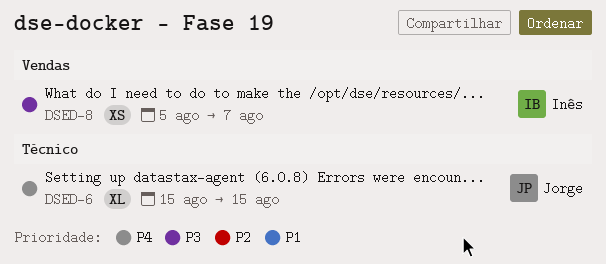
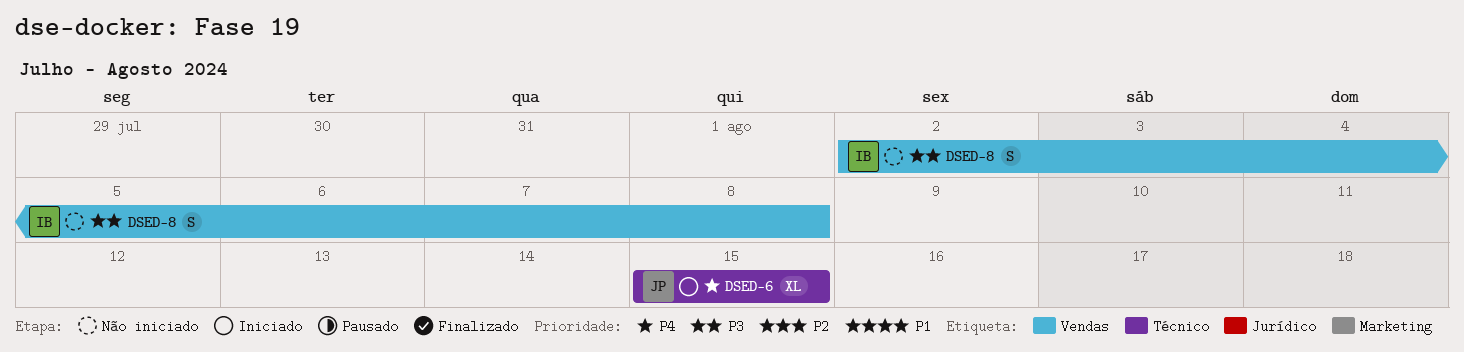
DSED-8, estimate: XS -> S
DSED-8, start: Aug 5 -> Aug 2
DSED-8, due: Aug 7 -> Aug 8

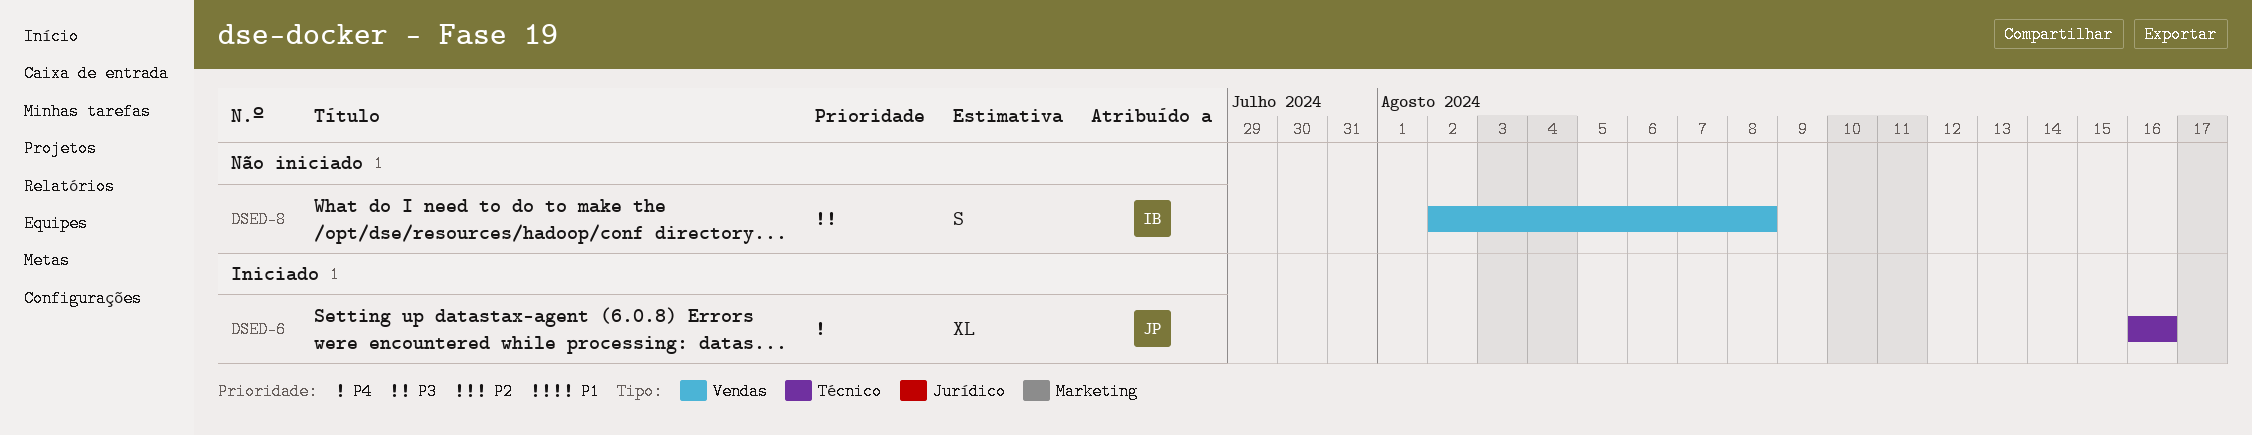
DSED-6, start: Aug 15 -> Aug 16
DSED-6, due: Aug 15 -> Aug 16

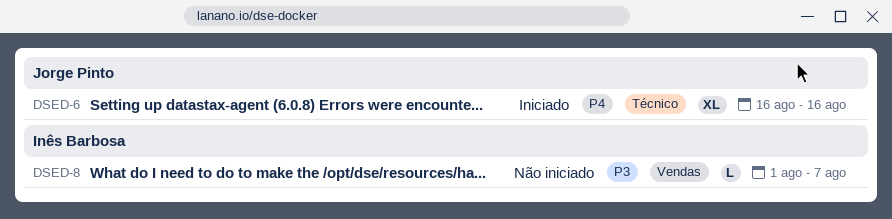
DSED-8, estimate: S -> L
DSED-8, start: Aug 2 -> Aug 1
DSED-8, due: Aug 8 -> Aug 7

